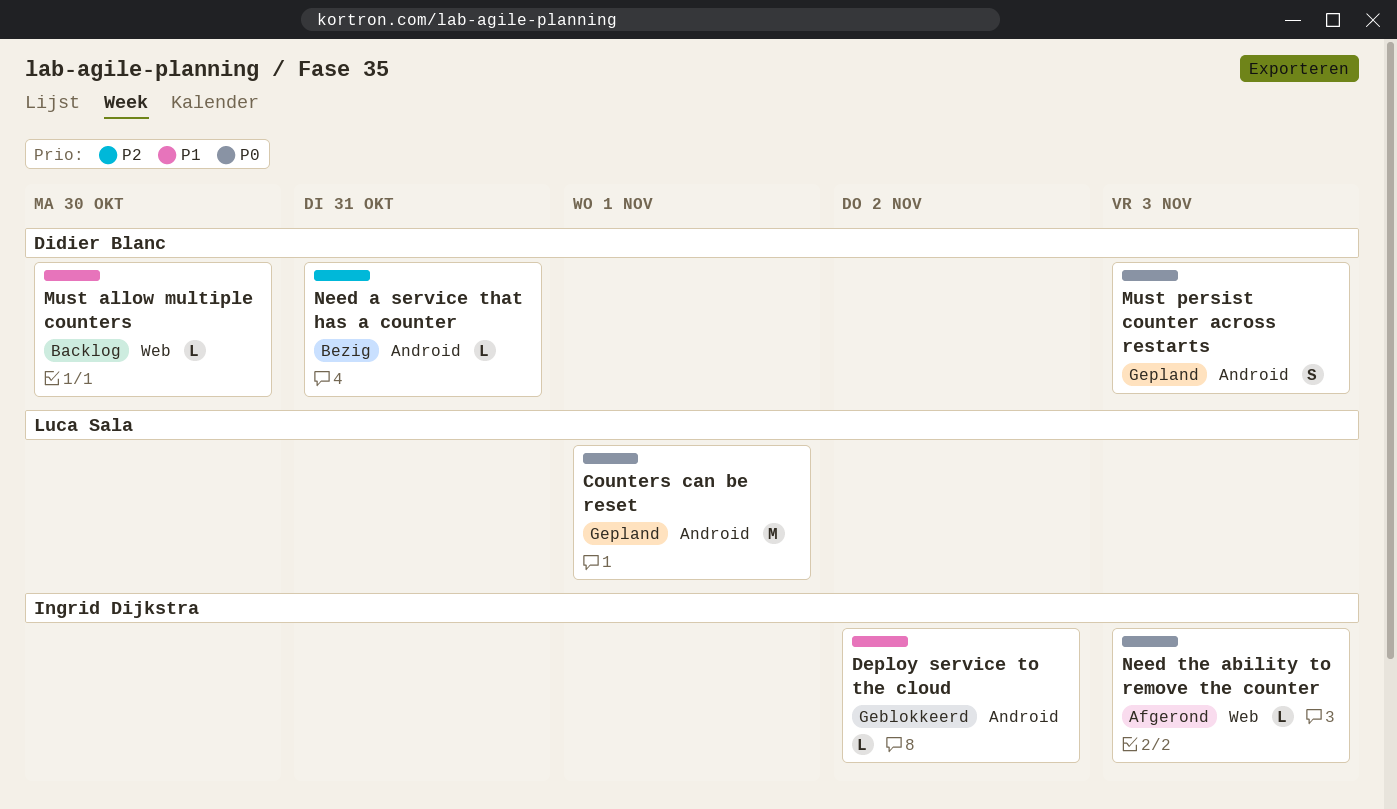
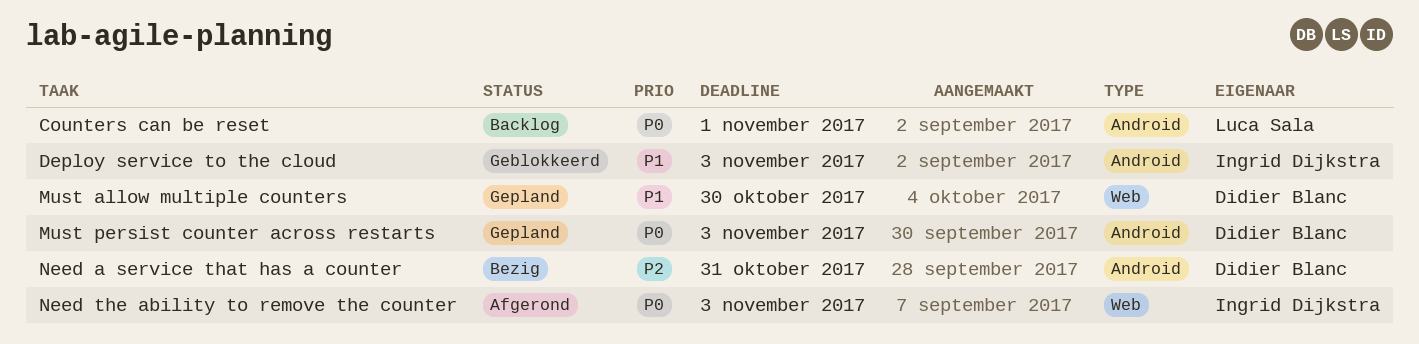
Counters can be reset, status: Gepland -> Backlog
Deploy service to the cloud, due: Nov 2 -> Nov 3
Must allow multiple counters, status: Backlog -> Gepland

